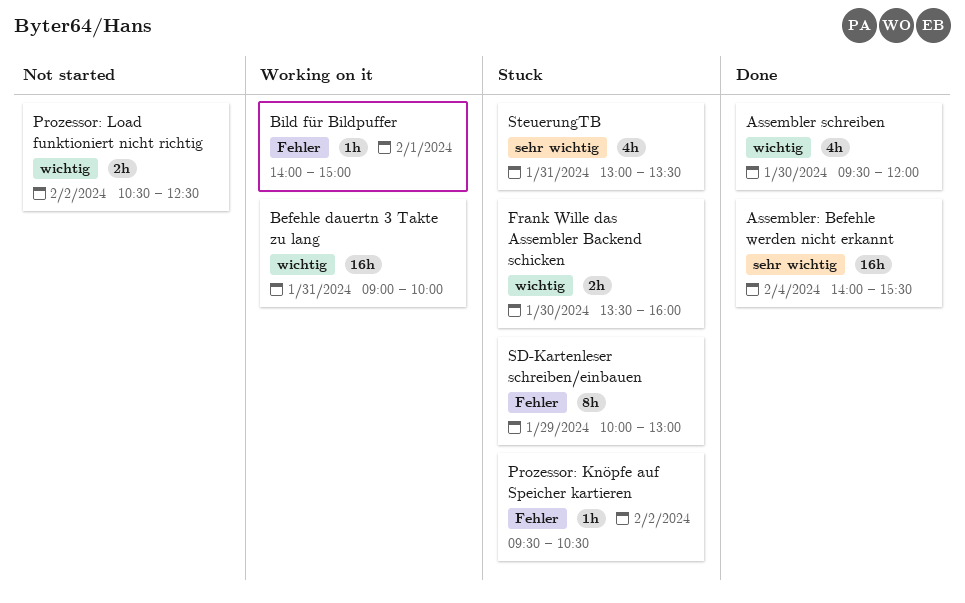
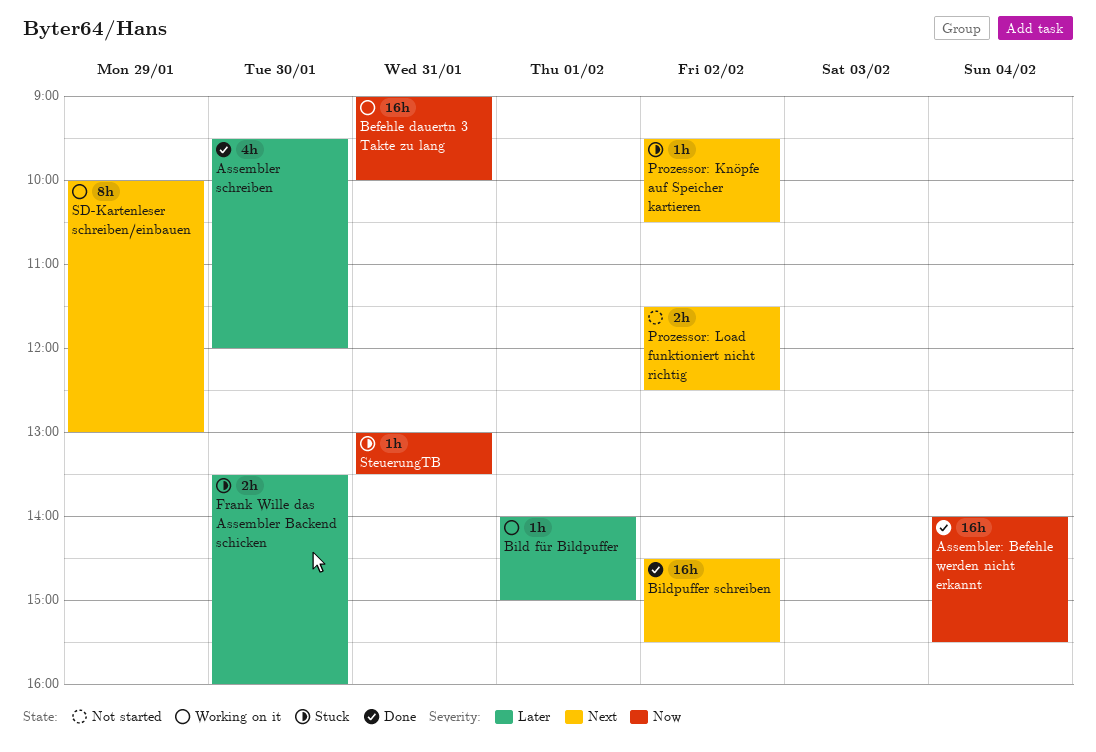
Bildpuffer schreiben: none -> present
Prozessor: Load funktioniert nicht richtig, begins: 10:30 -> 11:30
SD-Kartenleser schreiben/einbauen, status: Stuck -> Working on it
SteuerungTB, estimate: 4h -> 1h

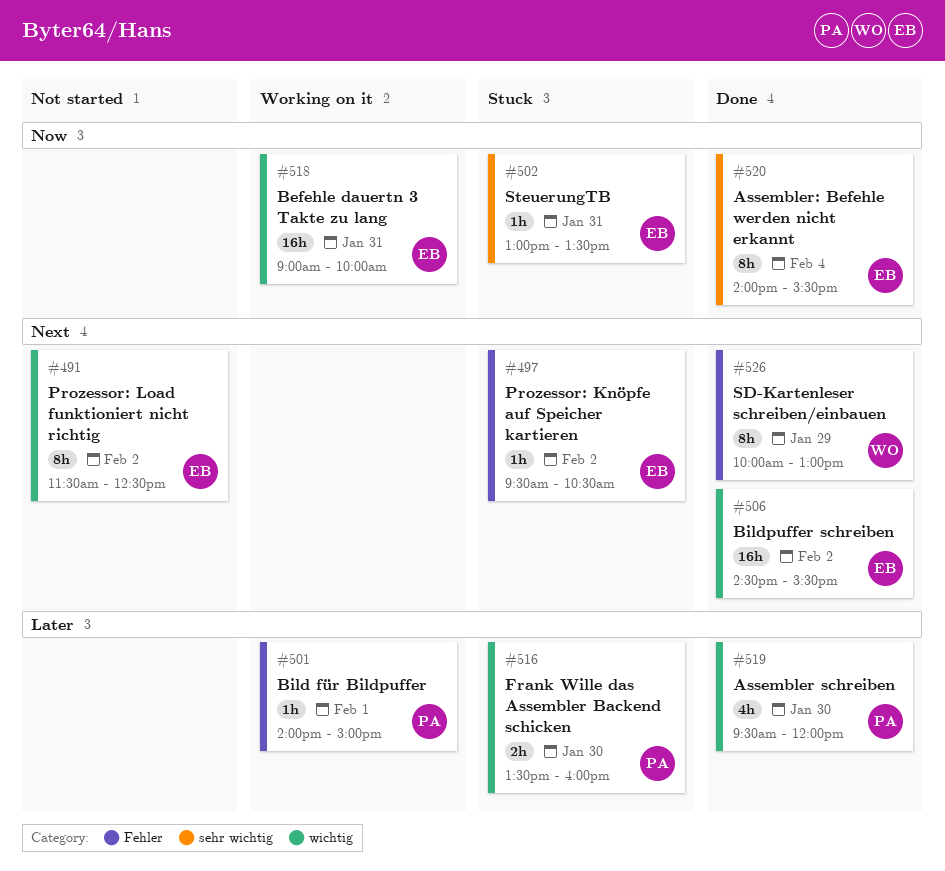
Assembler: Befehle werden nicht erkannt, estimate: 16h -> 8h
Prozessor: Load funktioniert nicht richtig, estimate: 2h -> 8h
SD-Kartenleser schreiben/einbauen, status: Working on it -> Done

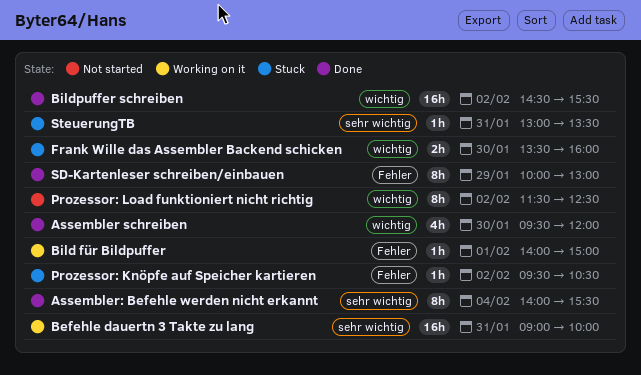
Befehle dauertn 3 Takte zu lang, label: wichtig -> sehr wichtig

